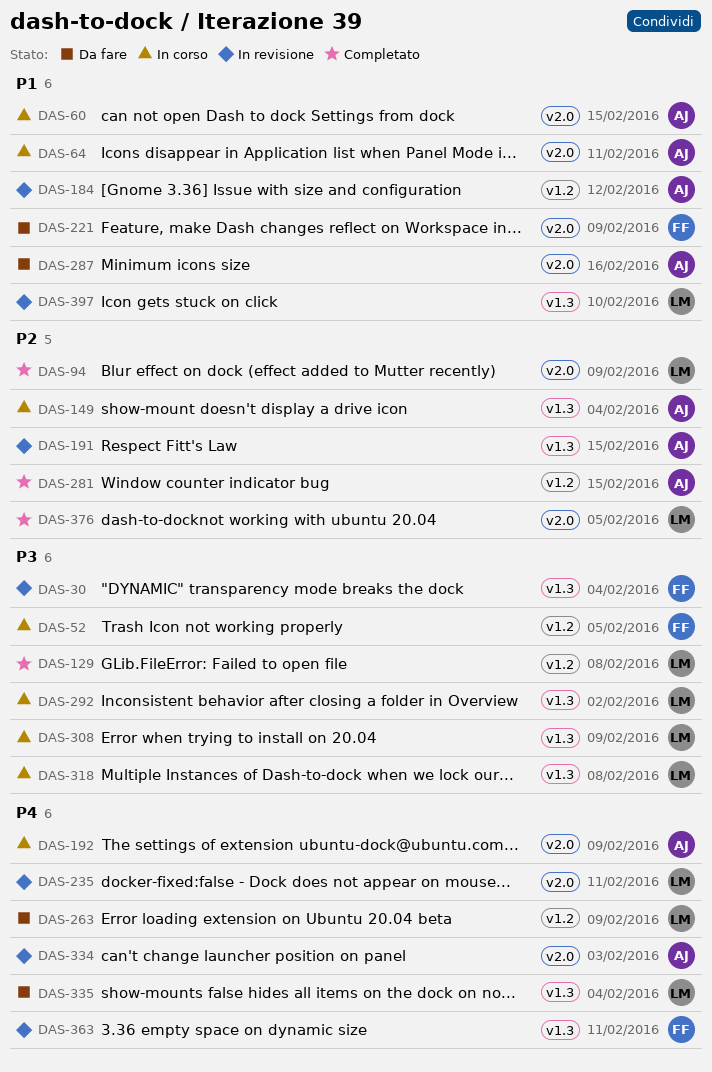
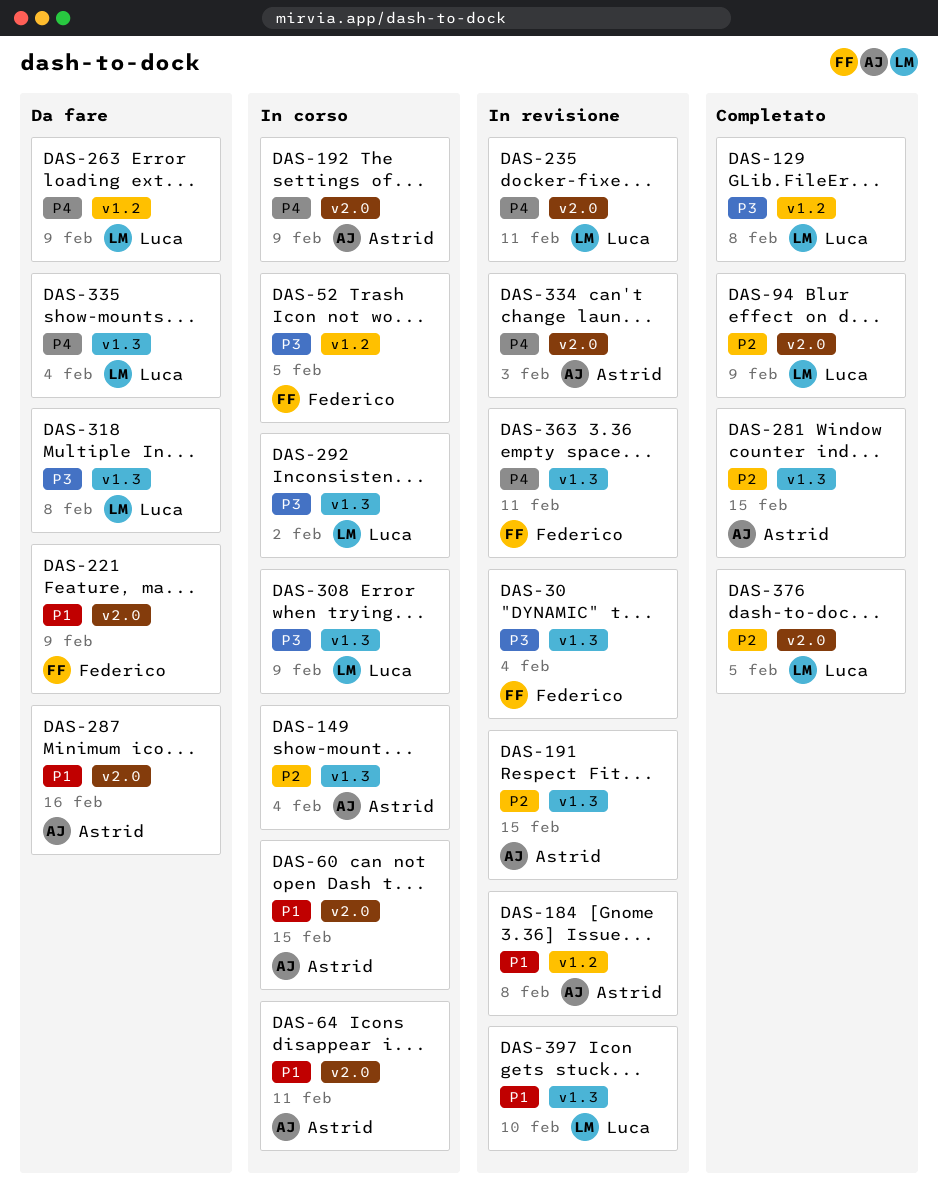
DAS-184, due: Feb 12 -> Feb 8
DAS-281, label: v1.2 -> v1.3
DAS-318, status: In corso -> Da fare

